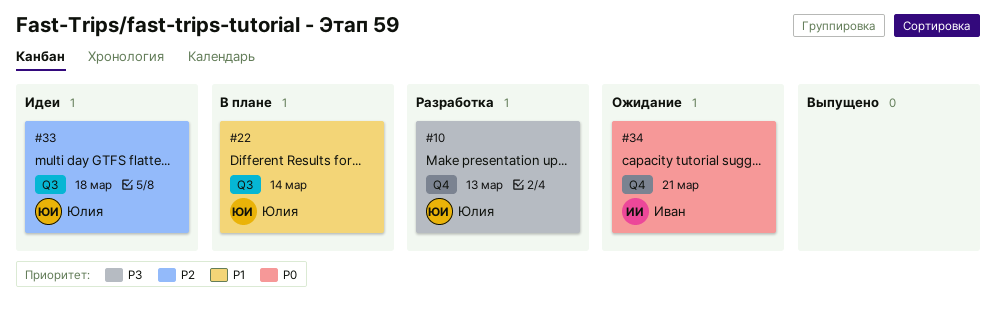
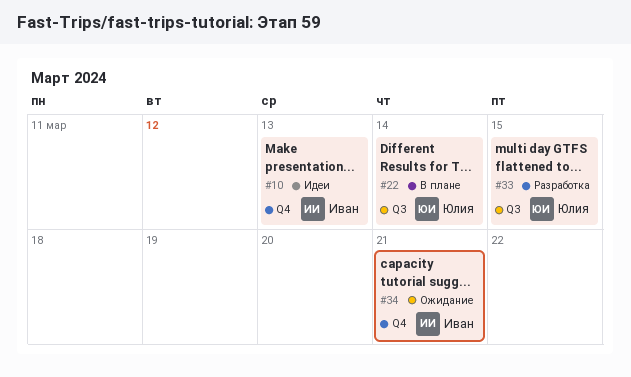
#10, status: Разработка -> Идеи
#10, owner: Юлия -> Иван
#33, status: Идеи -> Разработка
#33, due: Mar 18 -> Mar 15

